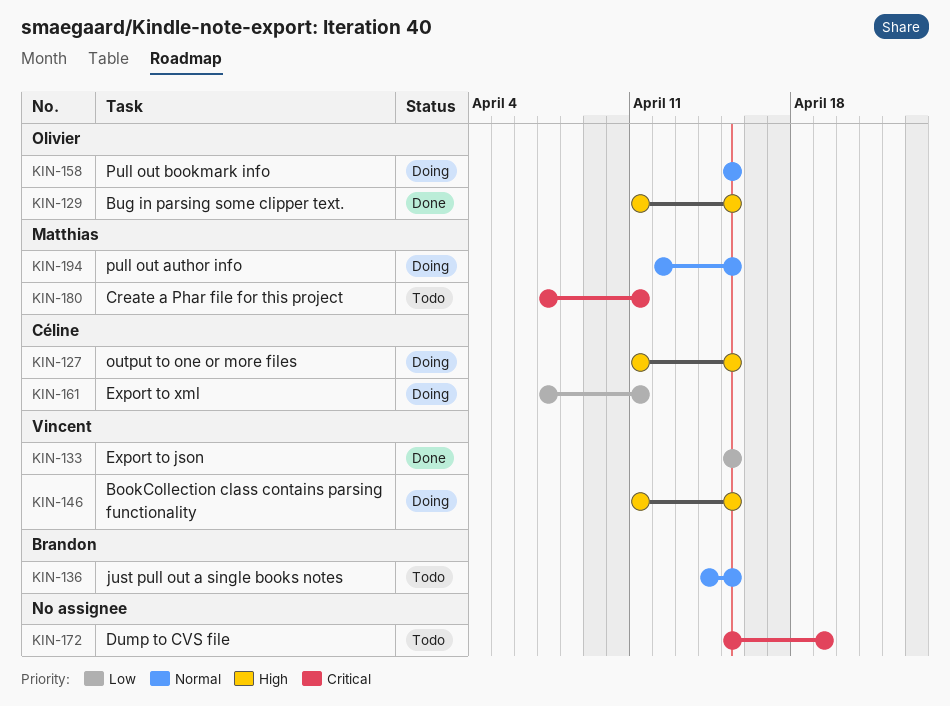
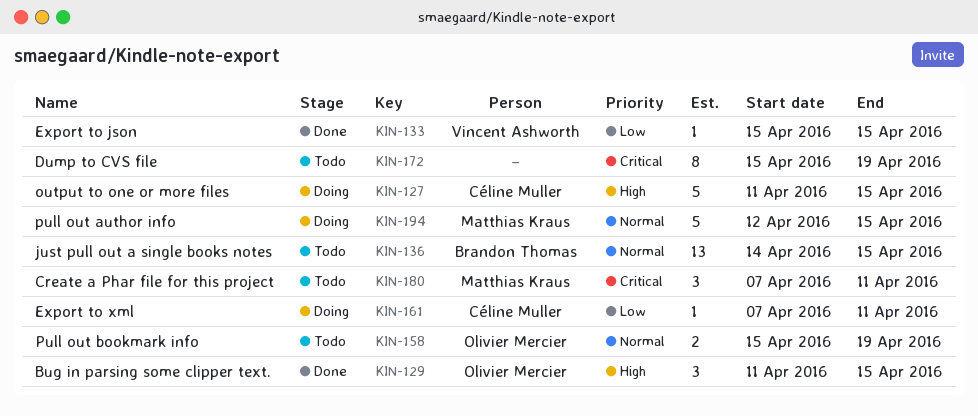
KIN-146: present -> none
KIN-158, status: Doing -> Todo
KIN-158, due: Apr 15 -> Apr 19

